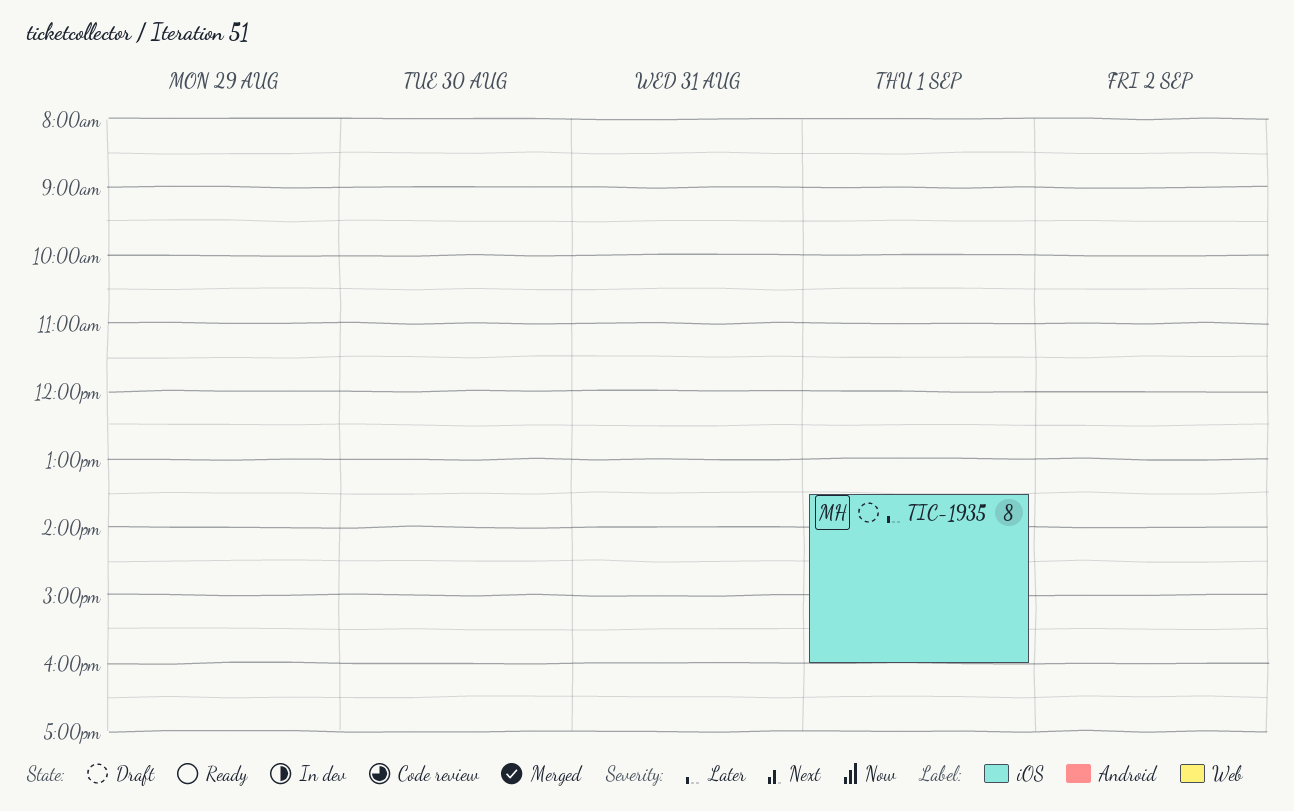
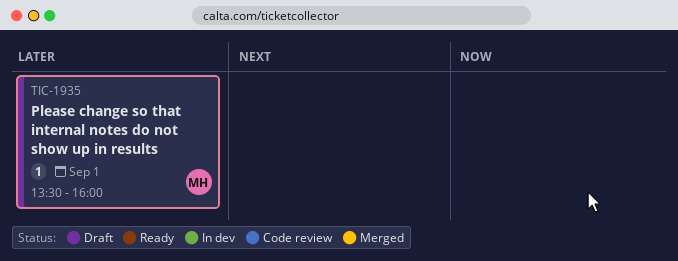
TIC-1935, estimate: 8 -> 1

